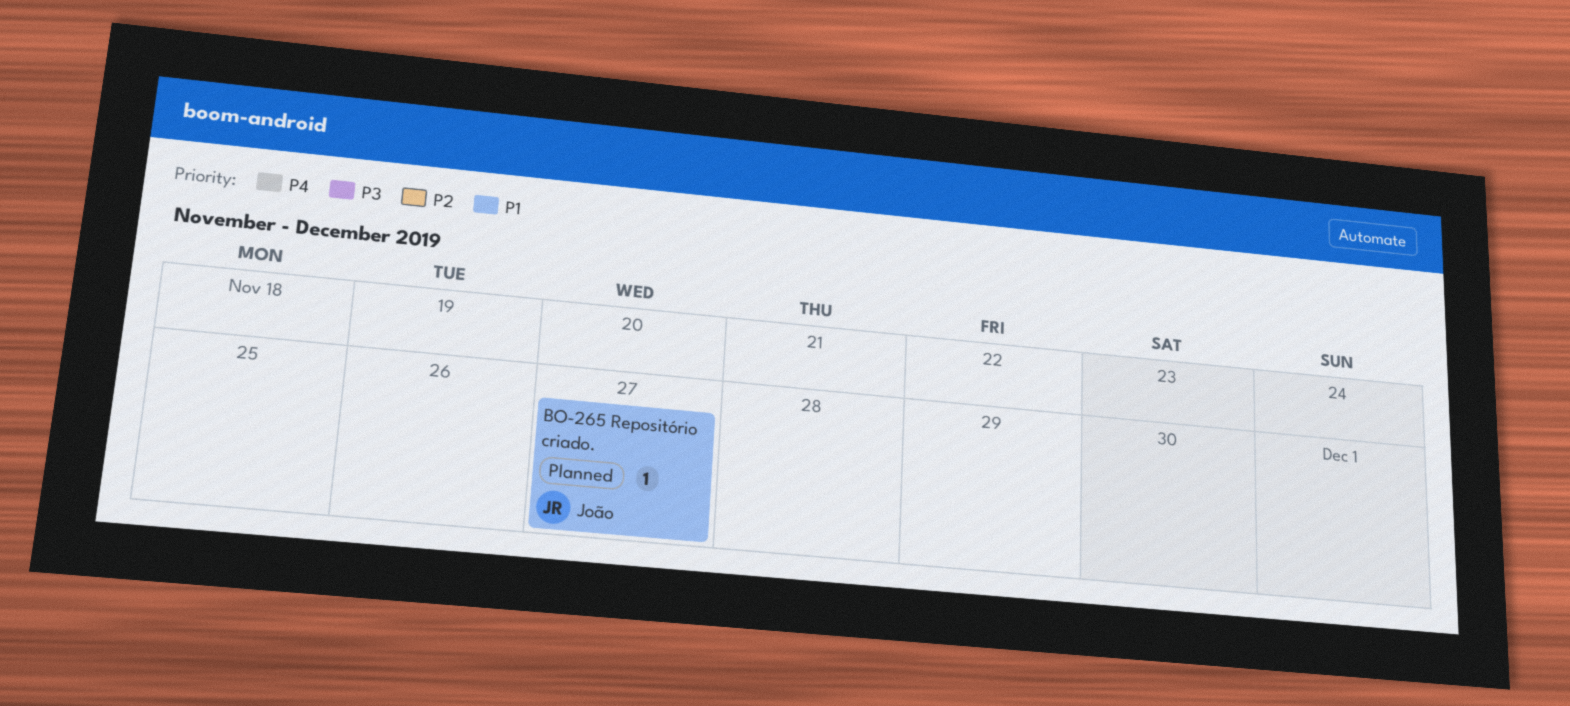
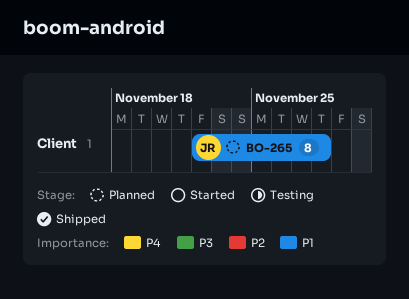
BO-265, estimate: 1 -> 8
BO-265, due: Nov 27 -> Nov 28

